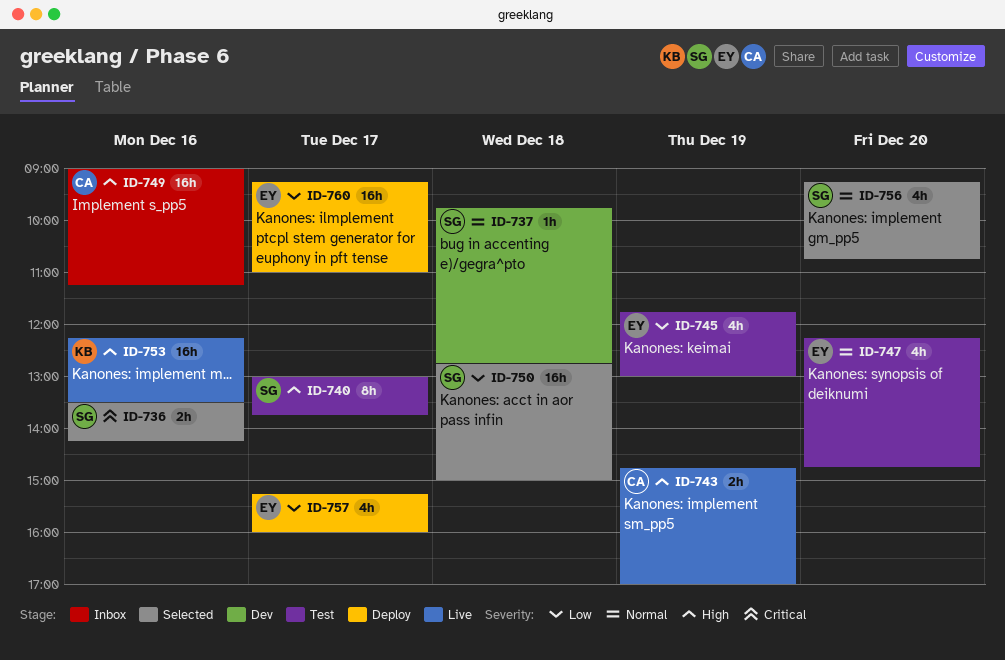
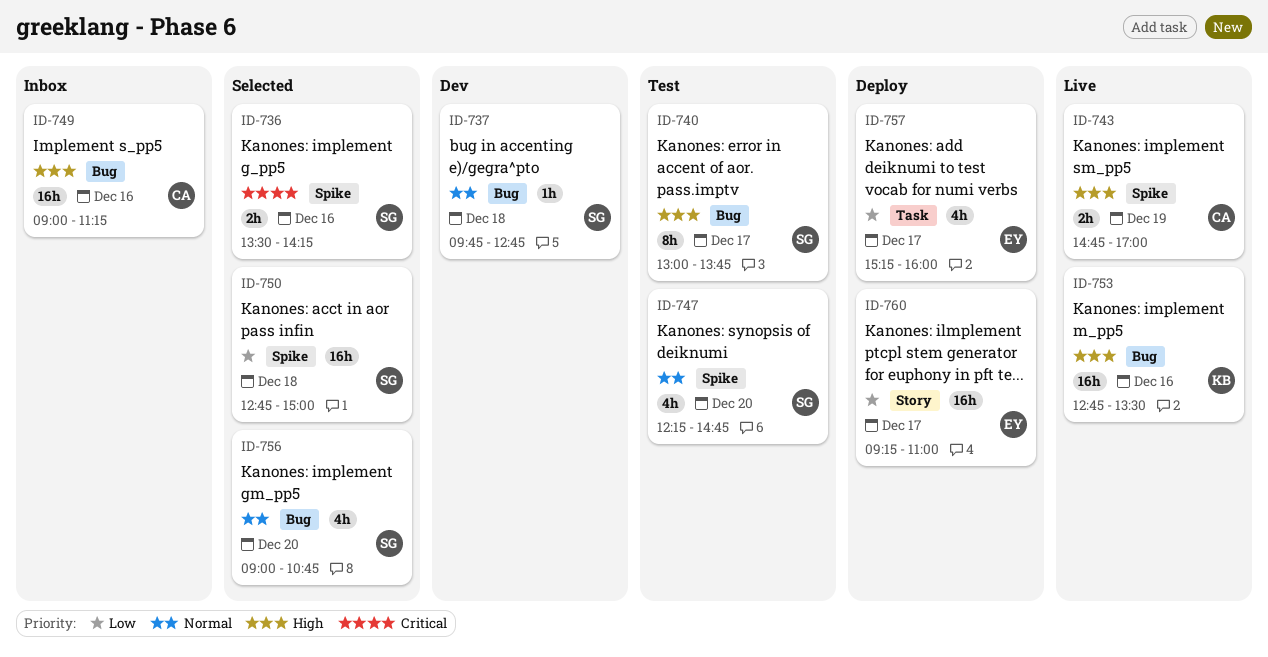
ID-745: present -> none
ID-747, owner: EY -> SG
ID-753, begins: 12:15 -> 12:45
ID-756, begins: 09:15 -> 09:00

